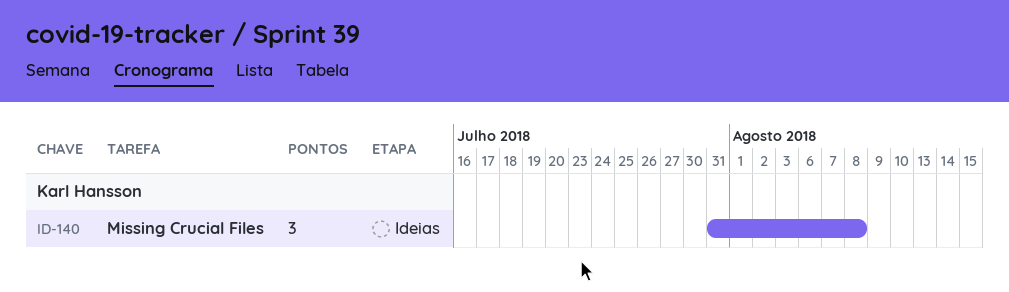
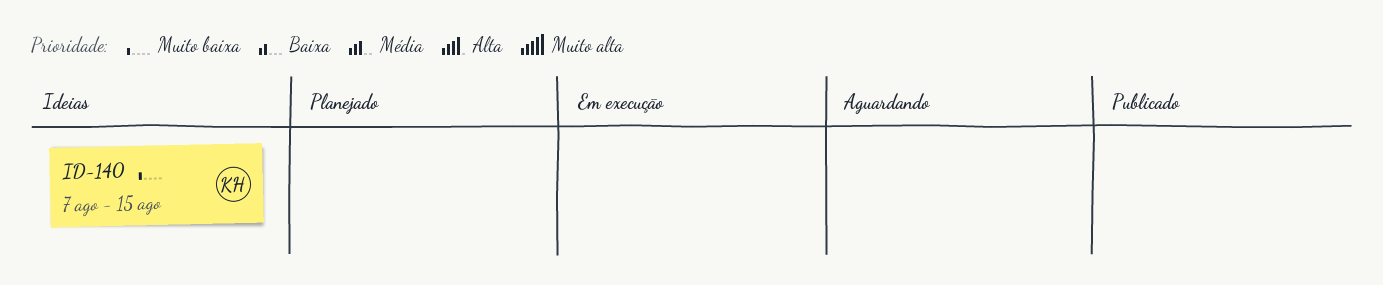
ID-140, start: Jul 31 -> Aug 7
ID-140, due: Aug 8 -> Aug 15

